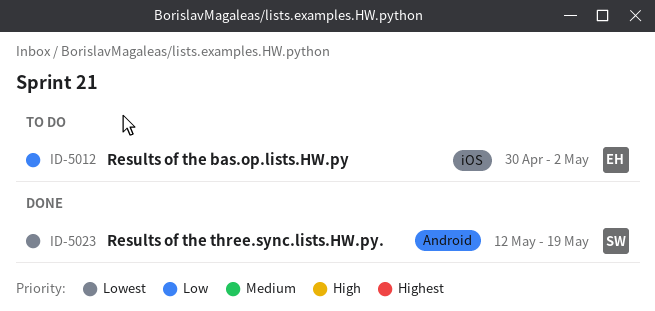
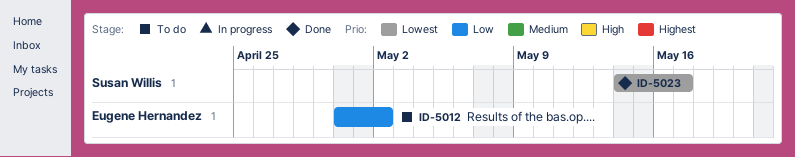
ID-5023, start: May 12 -> May 14
ID-5023, due: May 19 -> May 17

